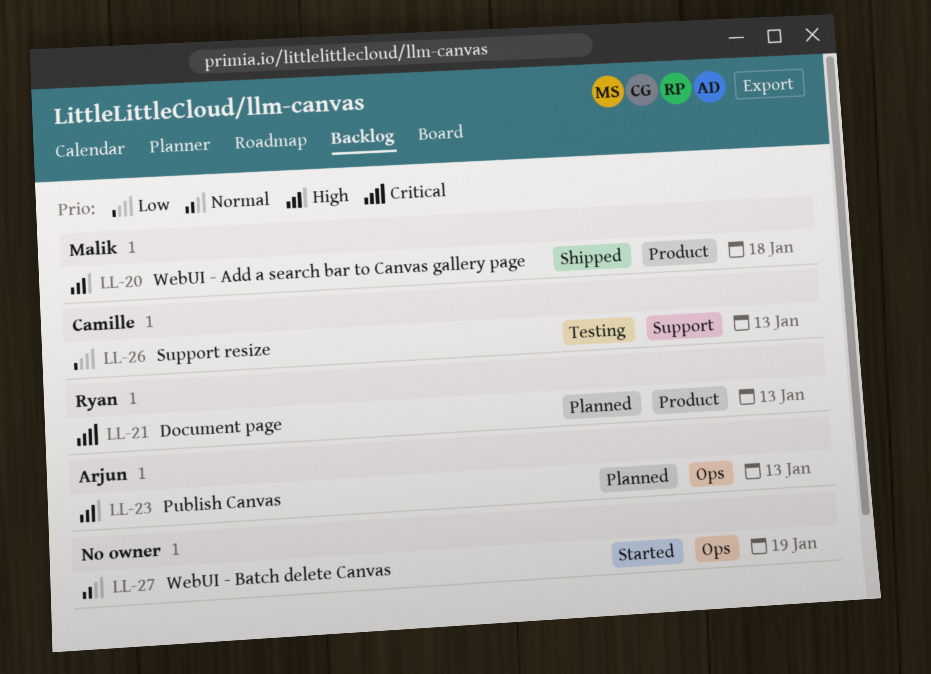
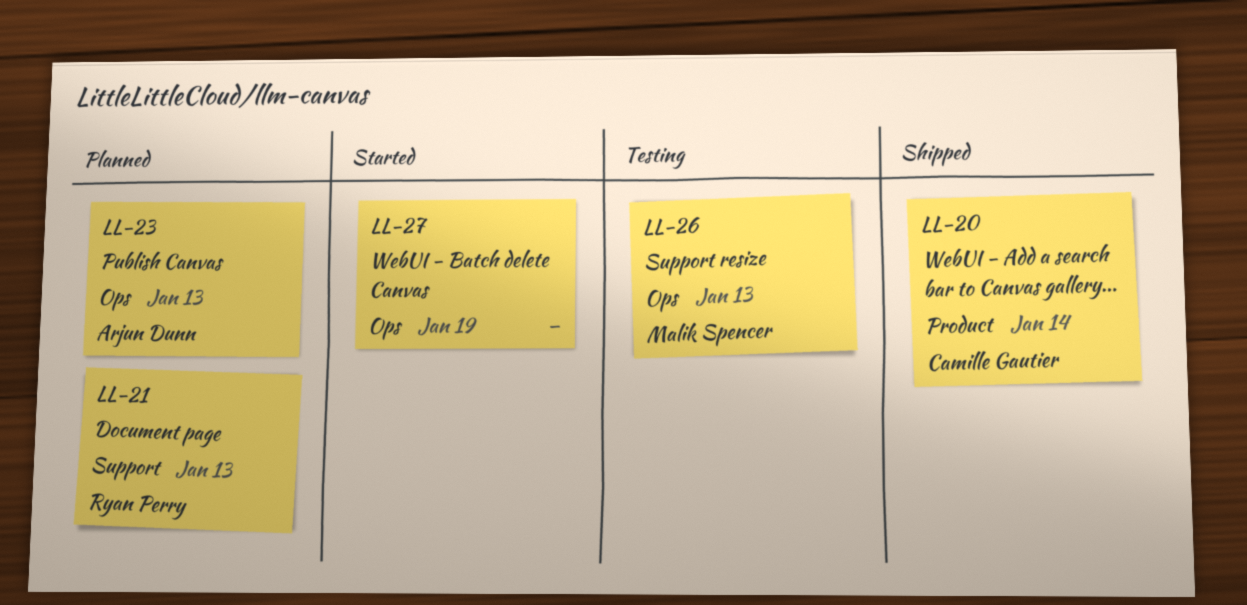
LL-20, owner: Malik Spencer -> Camille Gautier
LL-20, due: Jan 18 -> Jan 14
LL-21, label: Product -> Support
LL-26, owner: Camille Gautier -> Malik Spencer
LL-26, label: Support -> Ops

